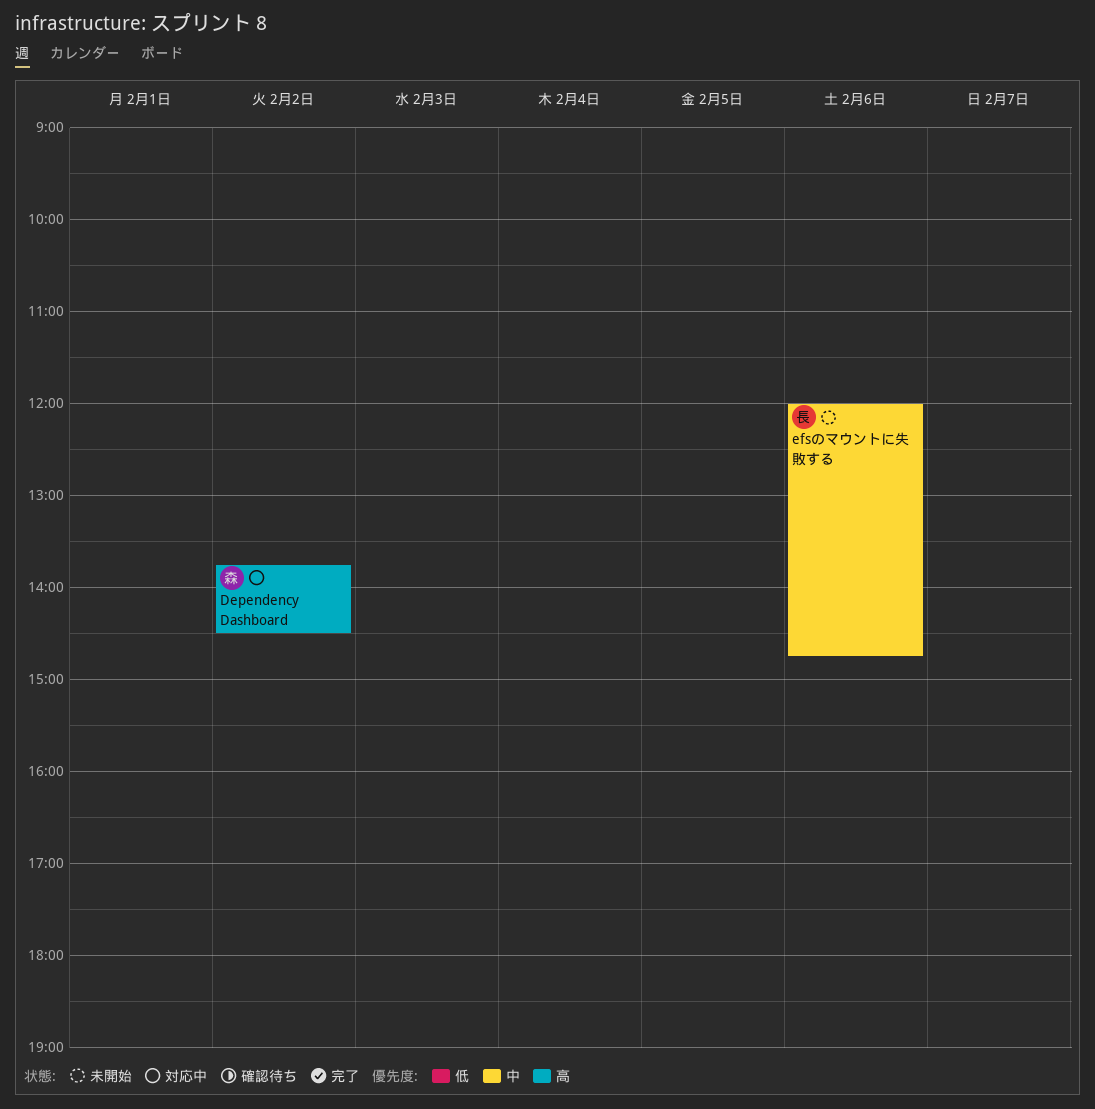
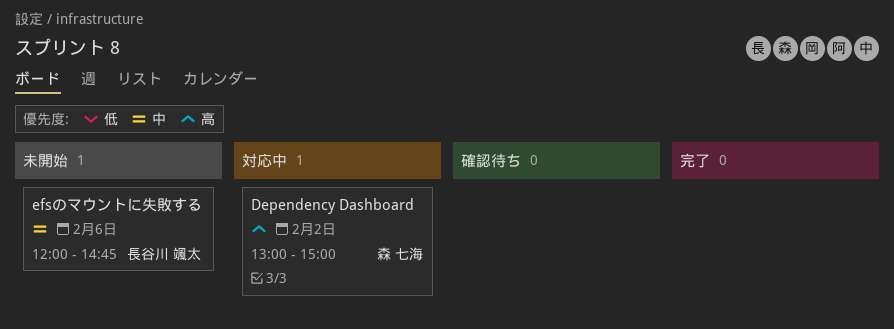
Dependency Dashboard, begins: 13:45 -> 13:00
Dependency Dashboard, ends: 14:30 -> 15:00

